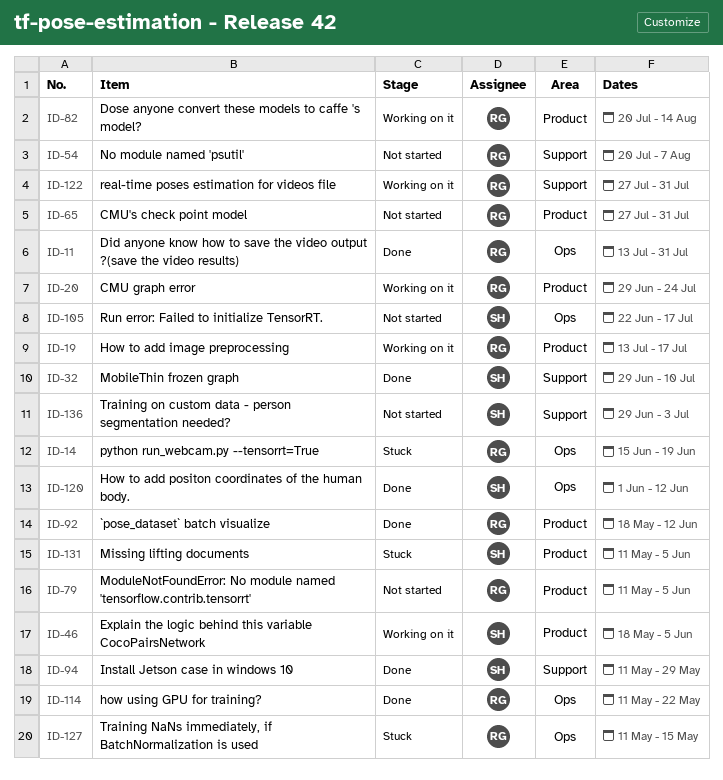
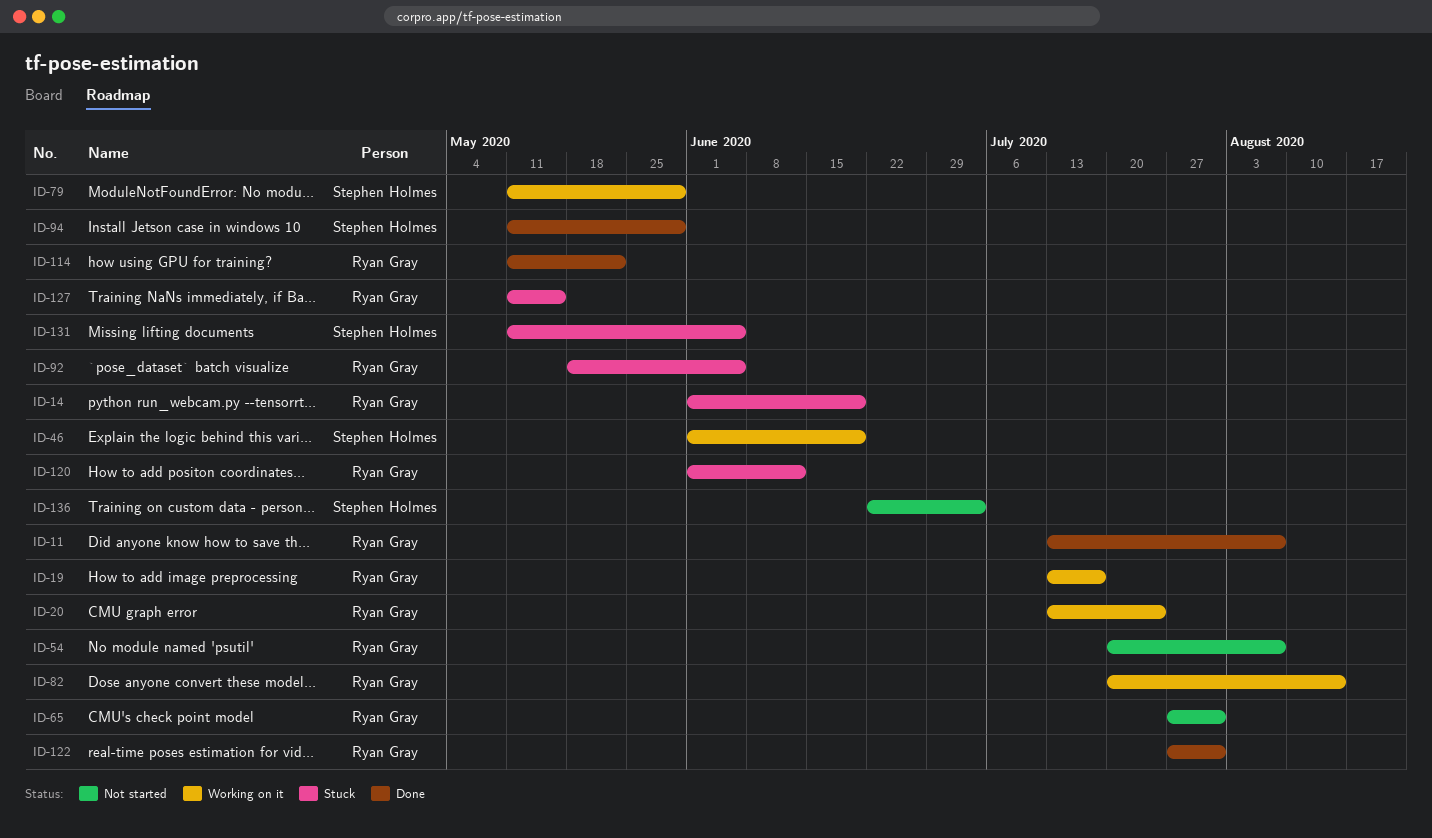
ID-11, due: Jul 31 -> Aug 7
ID-14, start: Jun 15 -> Jun 1
ID-20, start: Jun 29 -> Jul 13
ID-32: present -> none
ID-46, start: May 18 -> Jun 1
ID-46, due: Jun 5 -> Jun 19
ID-79, status: Not started -> Working on it
ID-79, owner: Ryan Gray -> Stephen Holmes
ID-79, due: Jun 5 -> May 29
ID-92, status: Done -> Stuck
ID-92, due: Jun 12 -> Jun 5
ID-105: present -> none
ID-120, status: Done -> Stuck
ID-120, owner: Stephen Holmes -> Ryan Gray
ID-122, status: Working on it -> Done
ID-136, start: Jun 29 -> Jun 22

